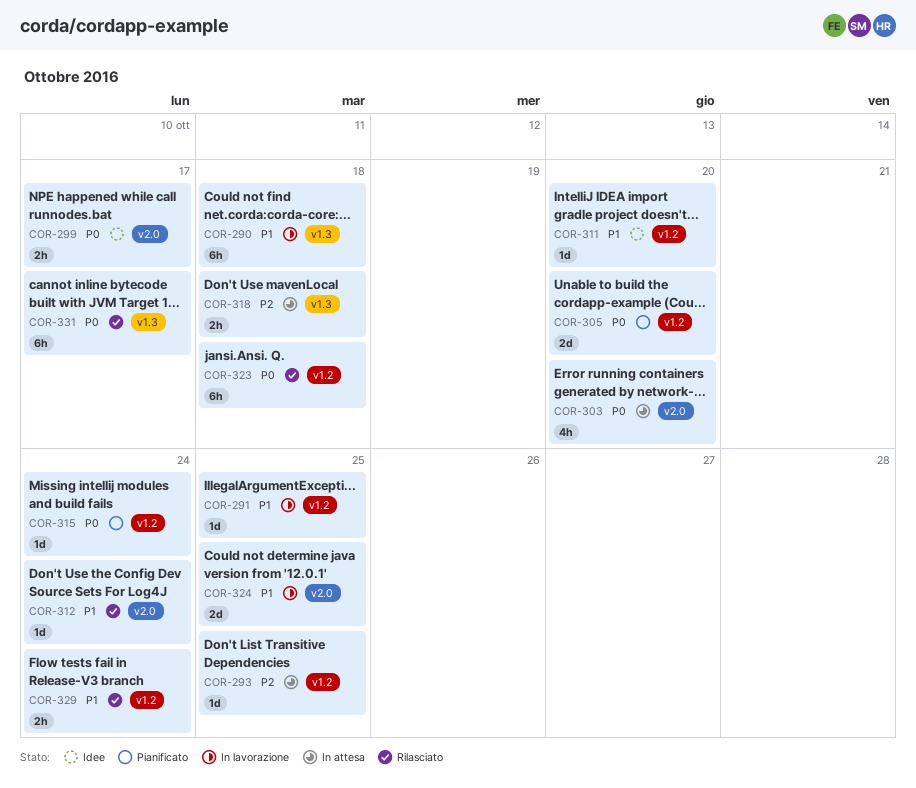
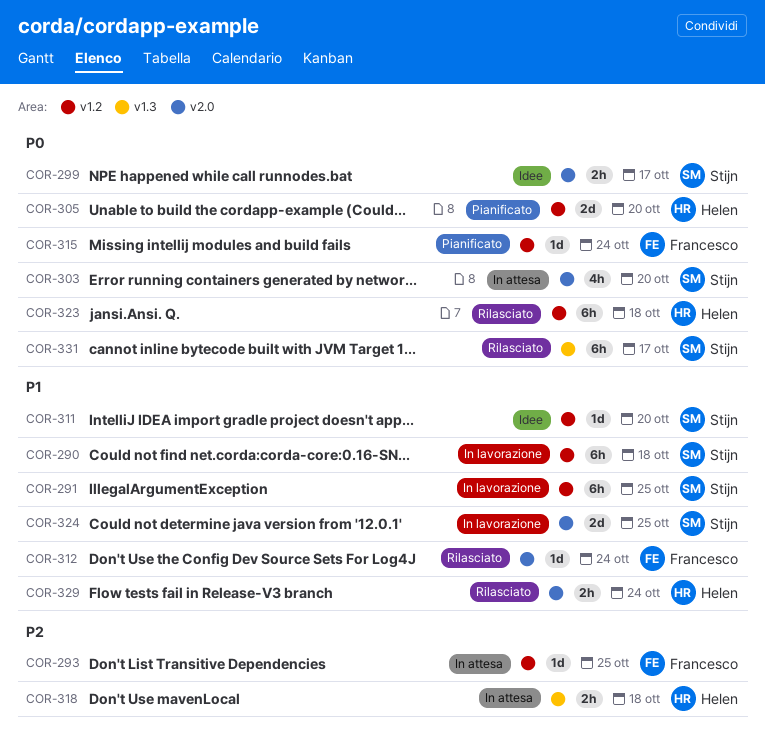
COR-290, label: v1.3 -> v1.2
COR-291, estimate: 1d -> 6h
COR-329, label: v1.2 -> v2.0

